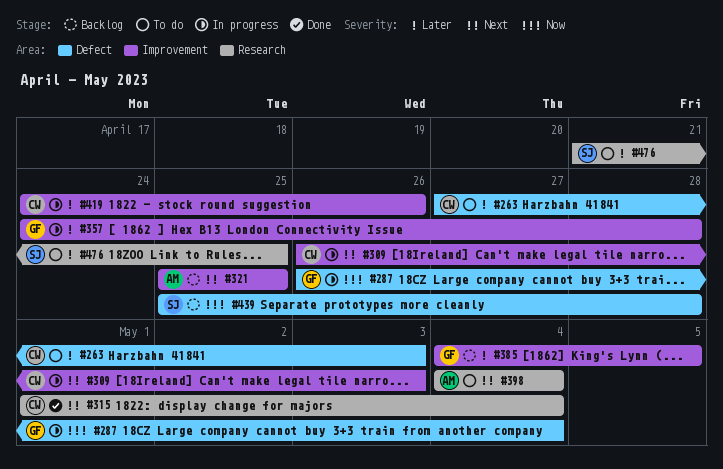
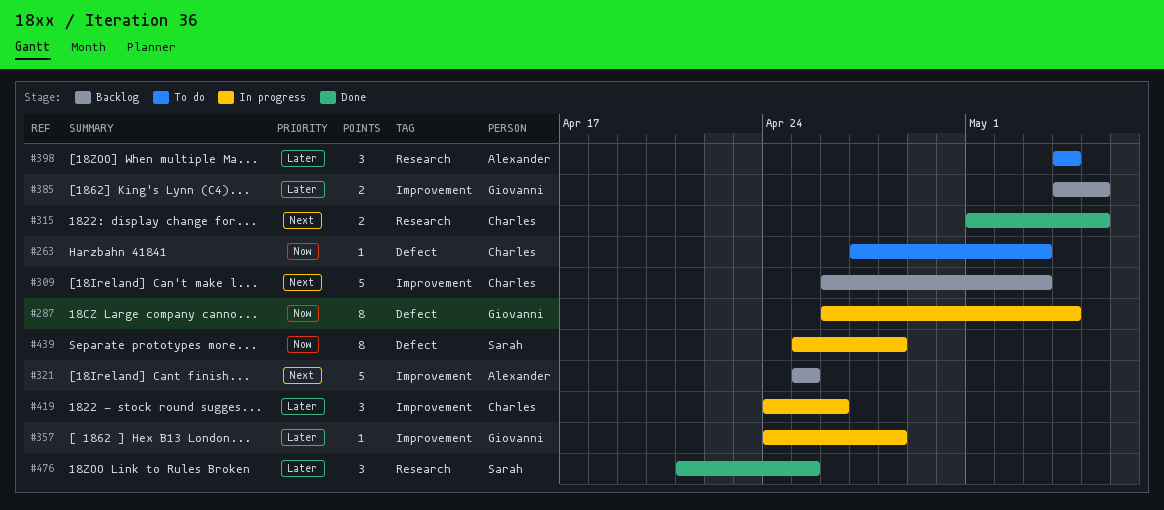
#263, priority: Later -> Now
#309, status: In progress -> Backlog
#315, due: May 4 -> May 5
#398, priority: Next -> Later
#439, status: Backlog -> In progress
#476, status: To do -> Done

